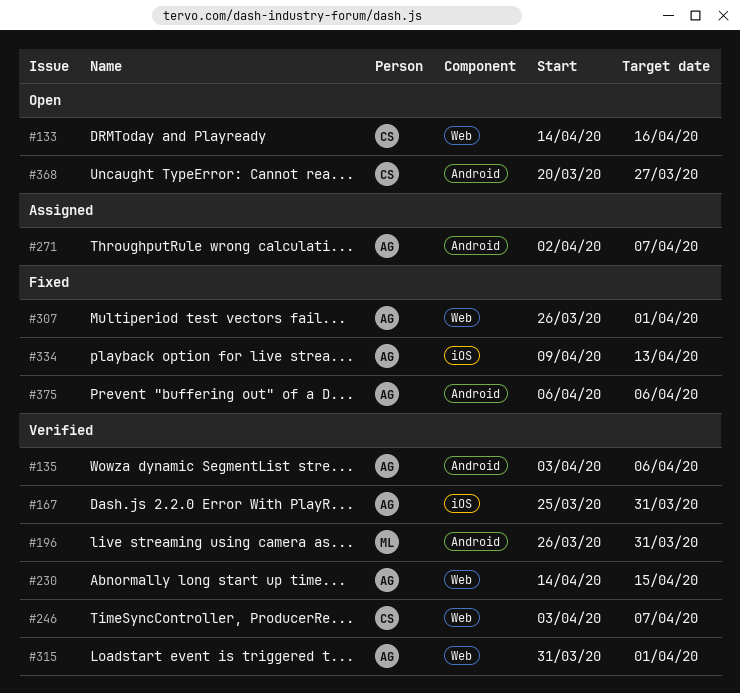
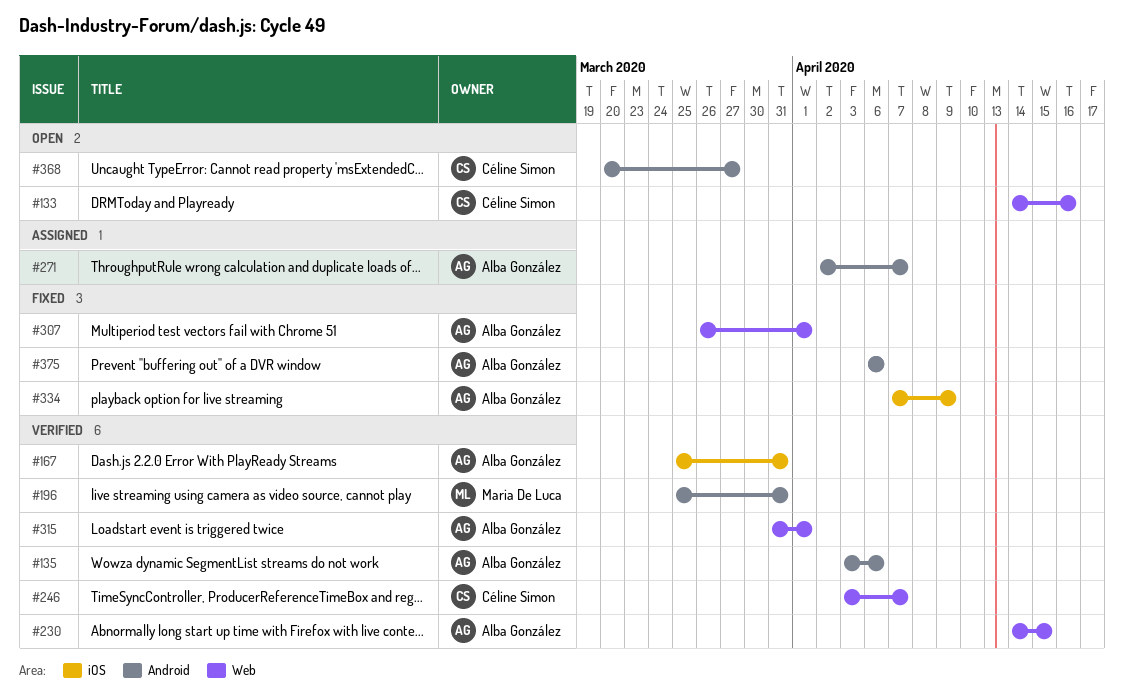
#196, start: Mar 26 -> Mar 25
#334, start: Apr 9 -> Apr 7
#334, due: Apr 13 -> Apr 9

